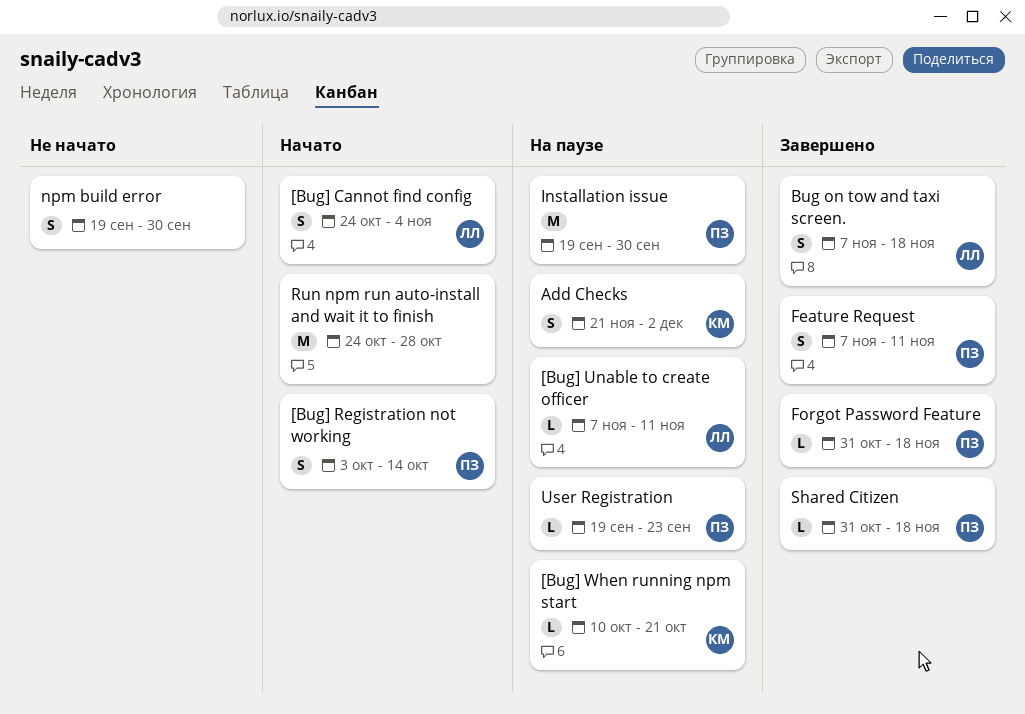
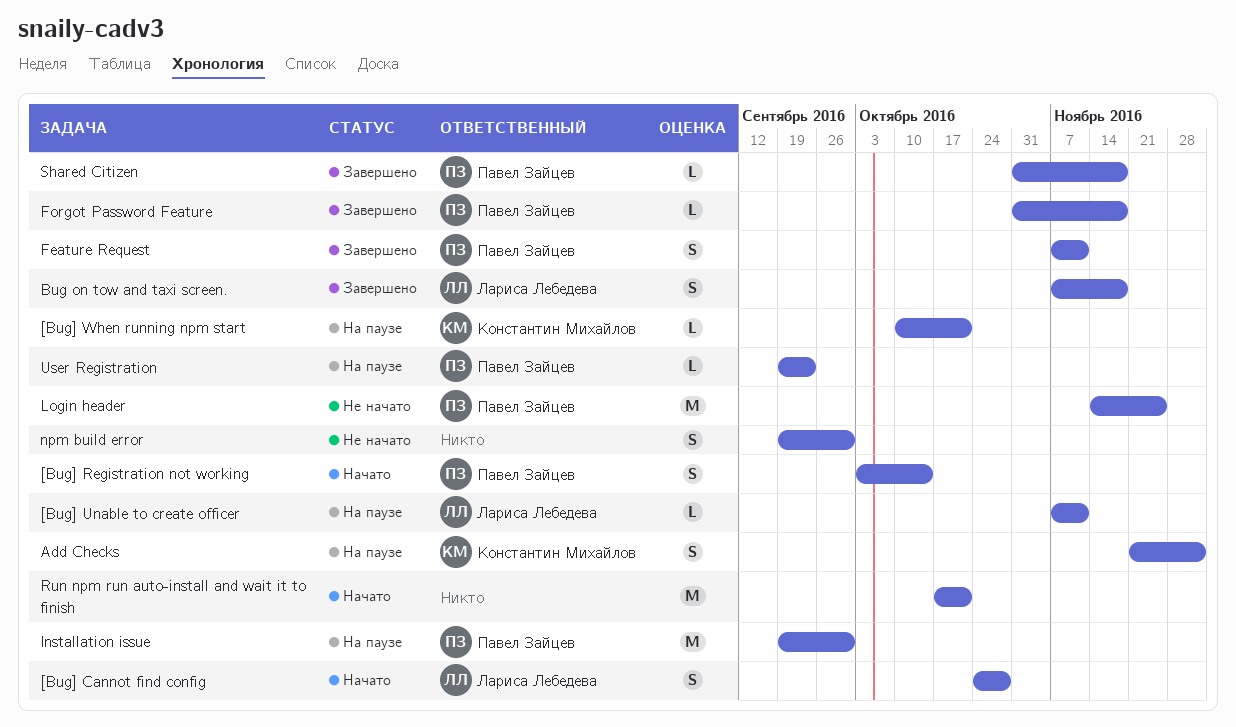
[Bug] Cannot find config, due: Nov 4 -> Oct 28
Login header: none -> present
Run npm run auto-install and wait it to finish, start: Oct 24 -> Oct 17
Run npm run auto-install and wait it to finish, due: Oct 28 -> Oct 21

